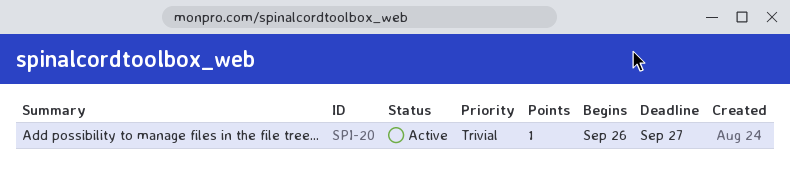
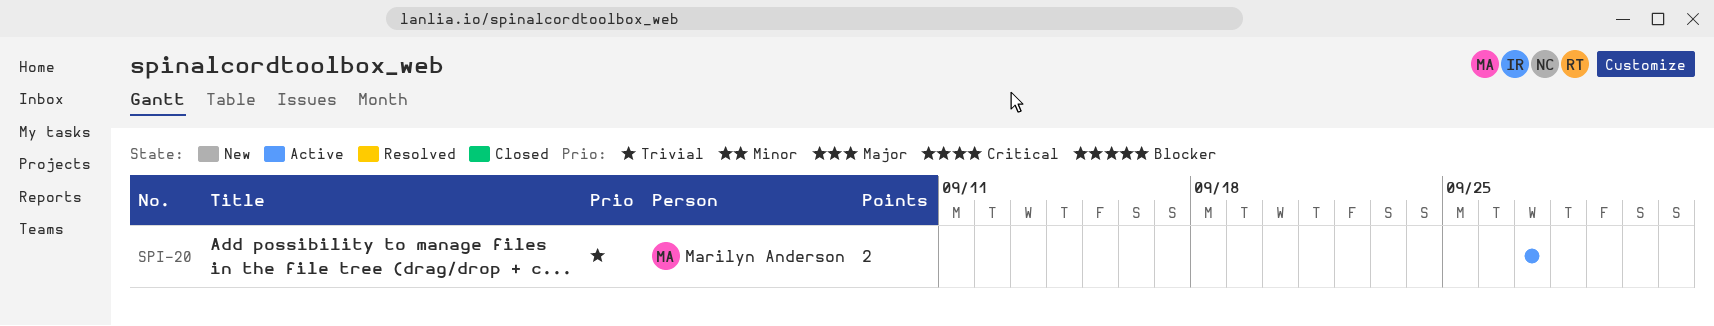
SPI-20, estimate: 1 -> 2
SPI-20, start: Sep 26 -> Sep 27

